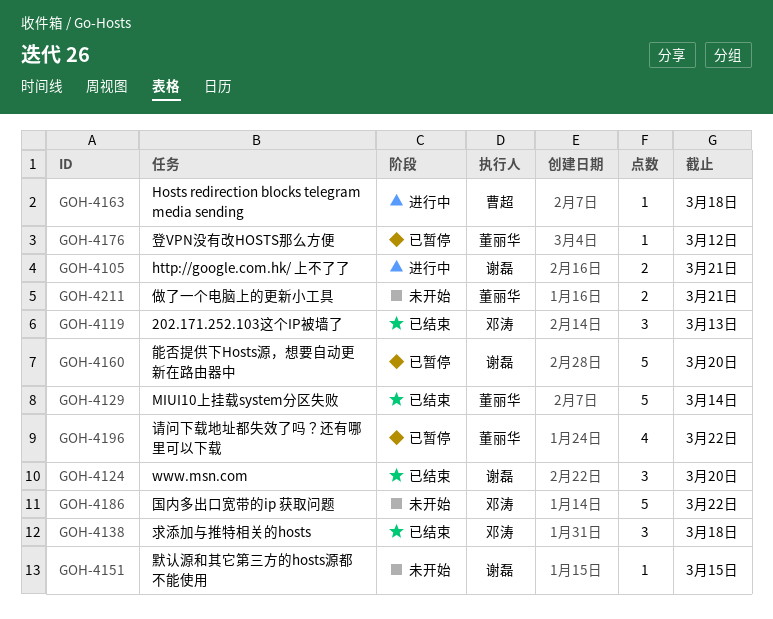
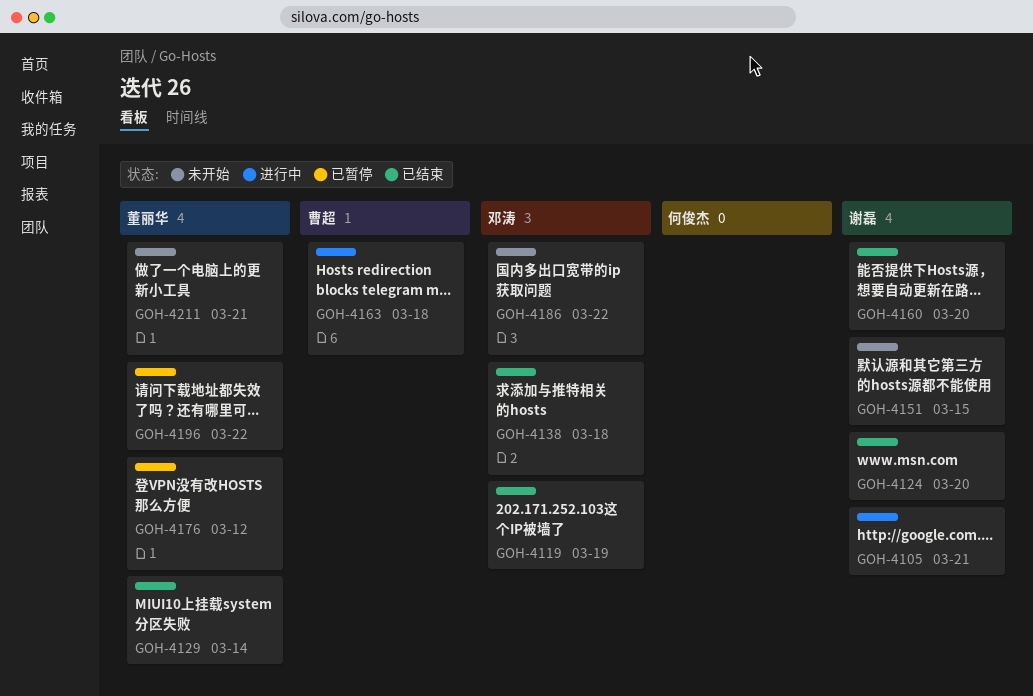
GOH-4119, due: Mar 13 -> Mar 19
GOH-4160, status: 已暂停 -> 已结束

